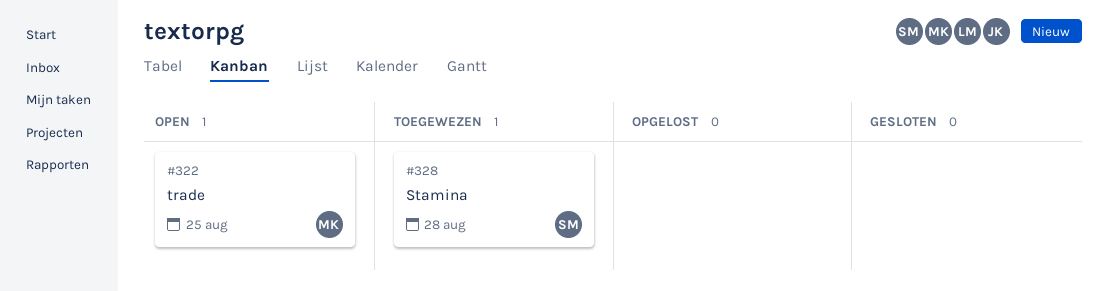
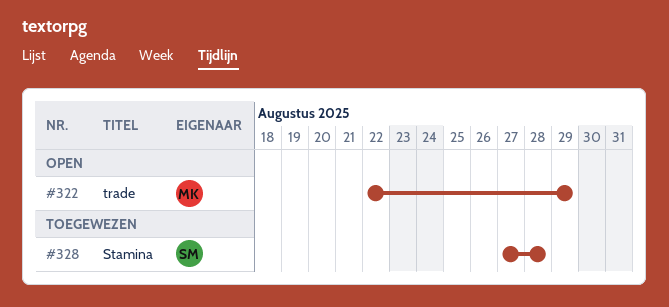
#322, due: Aug 25 -> Aug 29

